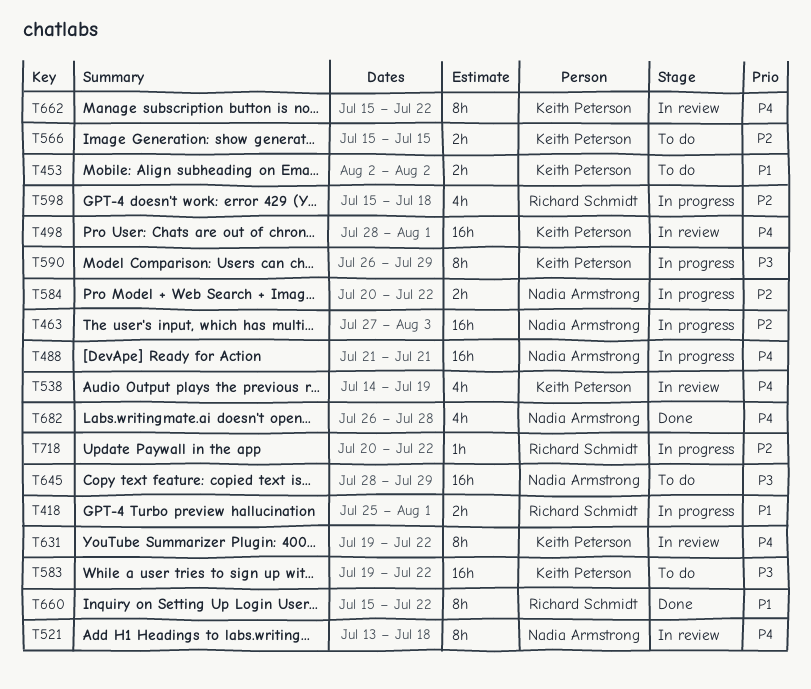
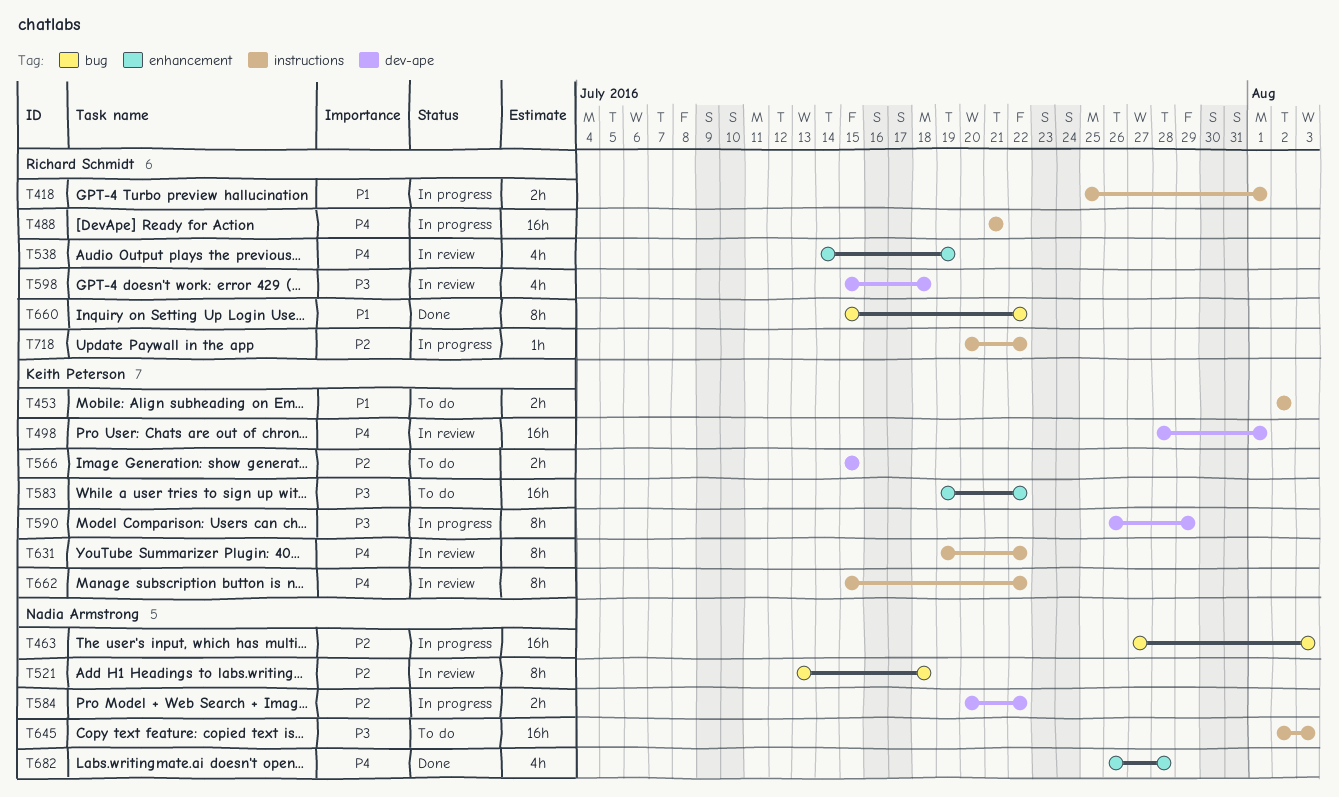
T488, owner: Nadia Armstrong -> Richard Schmidt
T521, priority: P4 -> P2
T538, owner: Keith Peterson -> Richard Schmidt
T598, status: In progress -> In review
T598, priority: P2 -> P3
T645, start: Jul 28 -> Aug 2
T645, due: Jul 29 -> Aug 3

